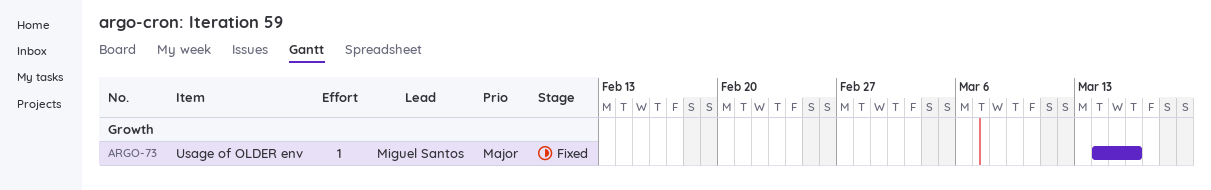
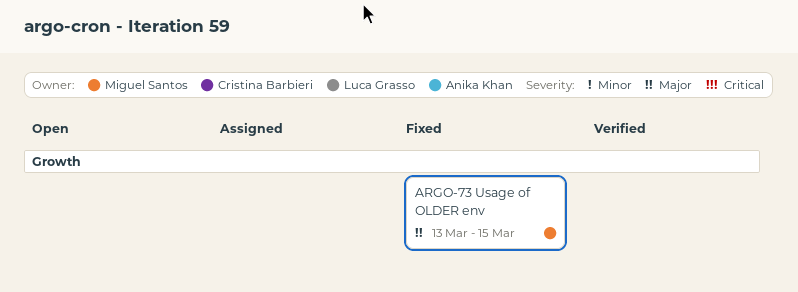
ARGO-73, start: Mar 14 -> Mar 13
ARGO-73, due: Mar 16 -> Mar 15

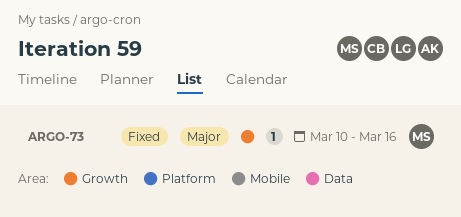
ARGO-73, start: Mar 13 -> Mar 10
ARGO-73, due: Mar 15 -> Mar 16

